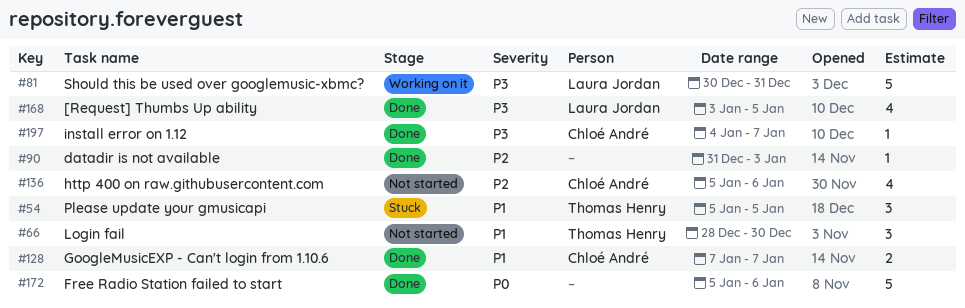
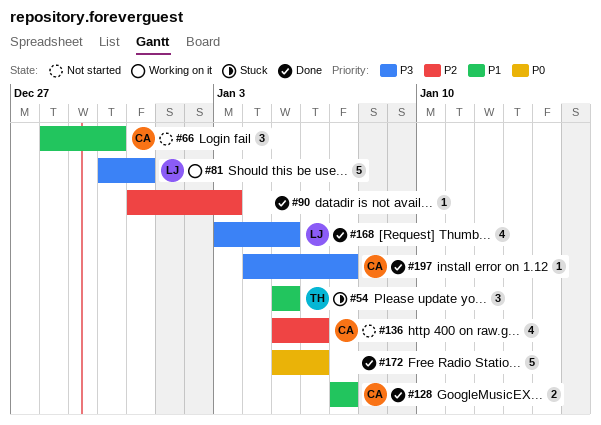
#66, owner: Thomas Henry -> Chloé André

